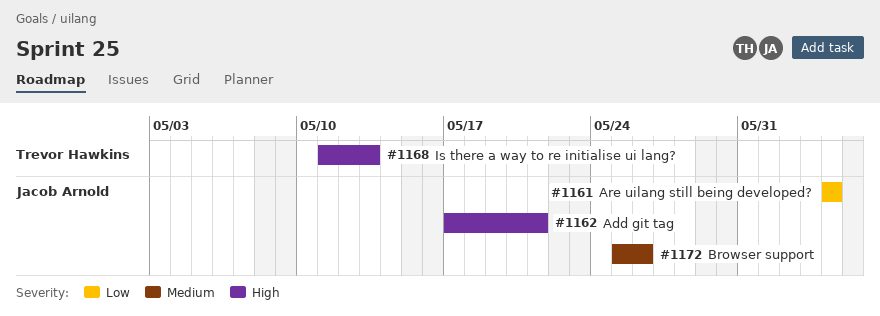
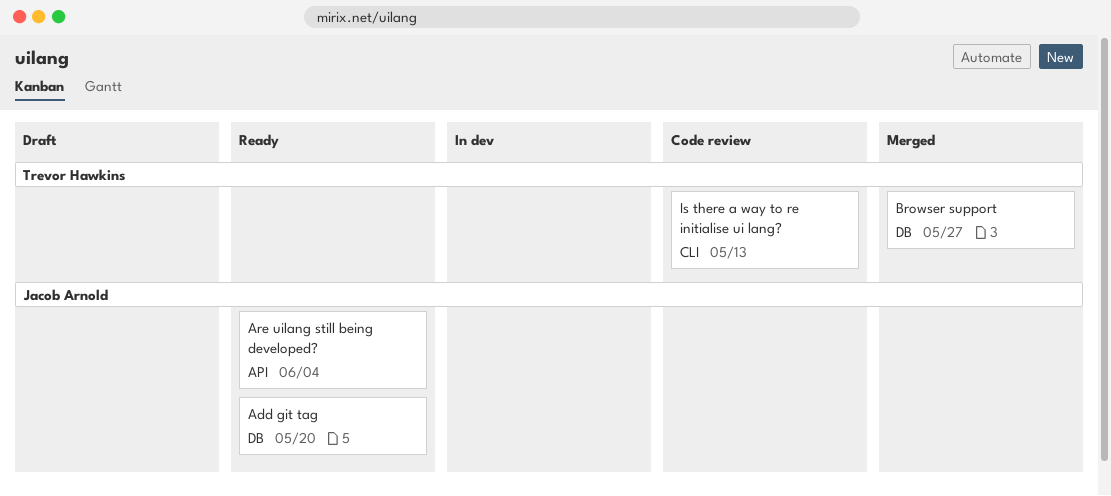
Add git tag, due: May 21 -> May 20
Browser support, owner: Jacob Arnold -> Trevor Hawkins
Browser support, due: May 26 -> May 27

